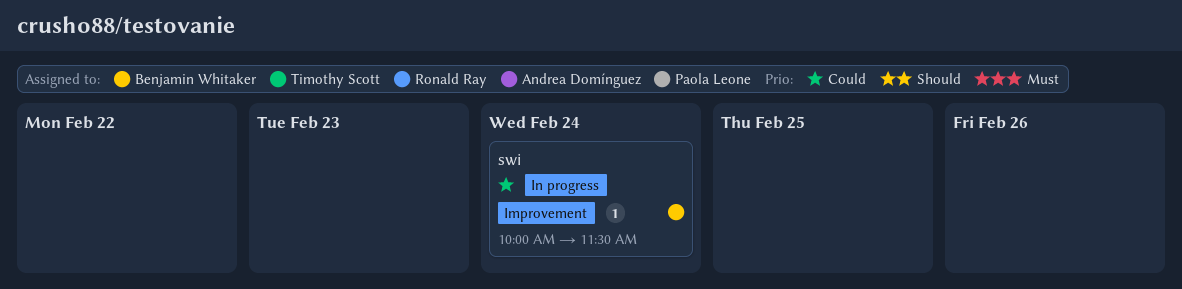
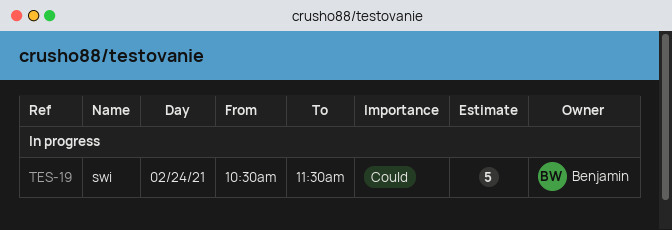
swi, estimate: 1 -> 5
swi, begins: 10:00 -> 10:30

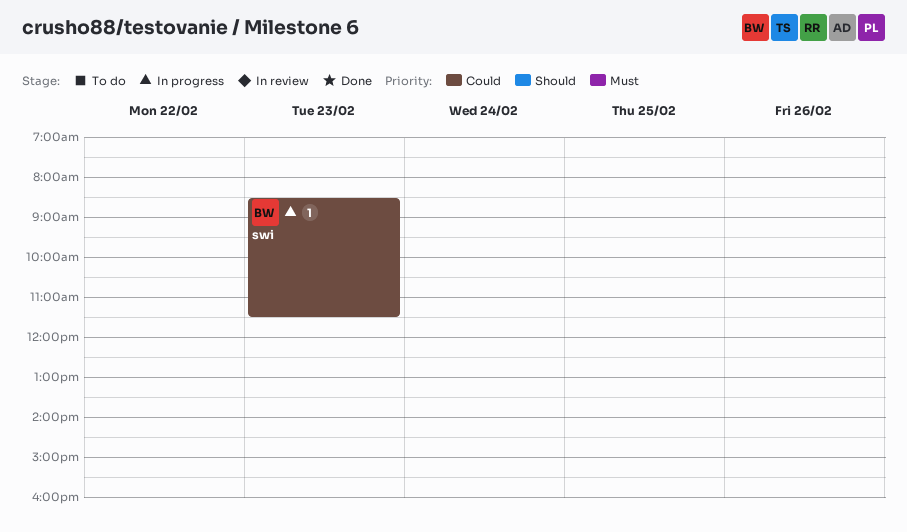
swi, estimate: 5 -> 1
swi, day: Feb 24 -> Feb 23
swi, begins: 10:30 -> 08:30

